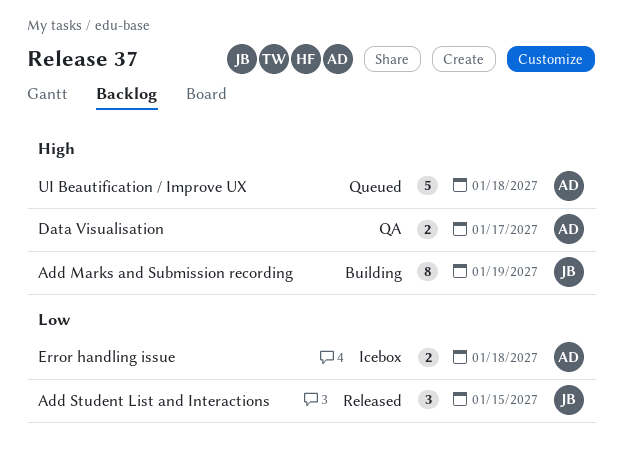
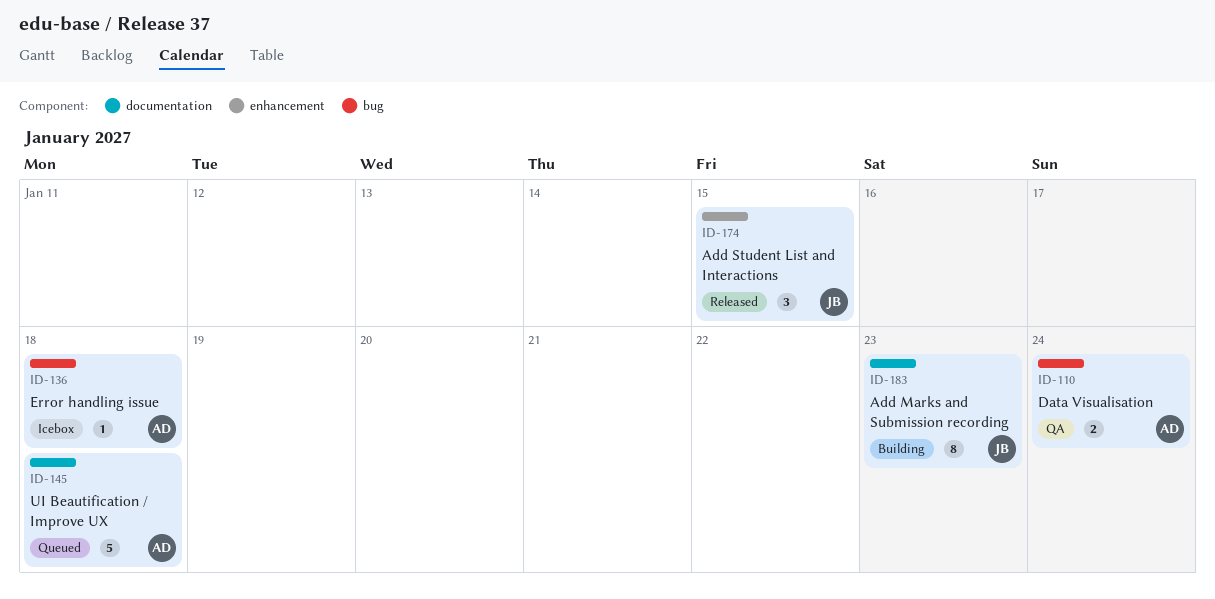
Add Marks and Submission recording, due: Jan 19 -> Jan 23
Data Visualisation, due: Jan 17 -> Jan 24
Error handling issue, estimate: 2 -> 1

